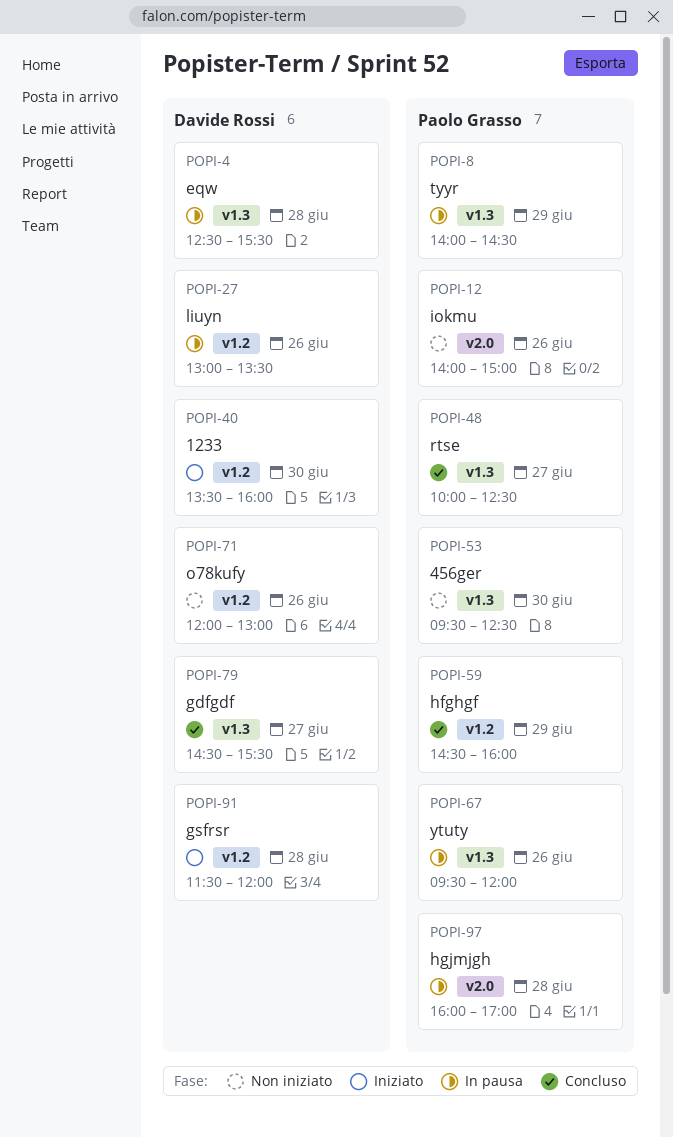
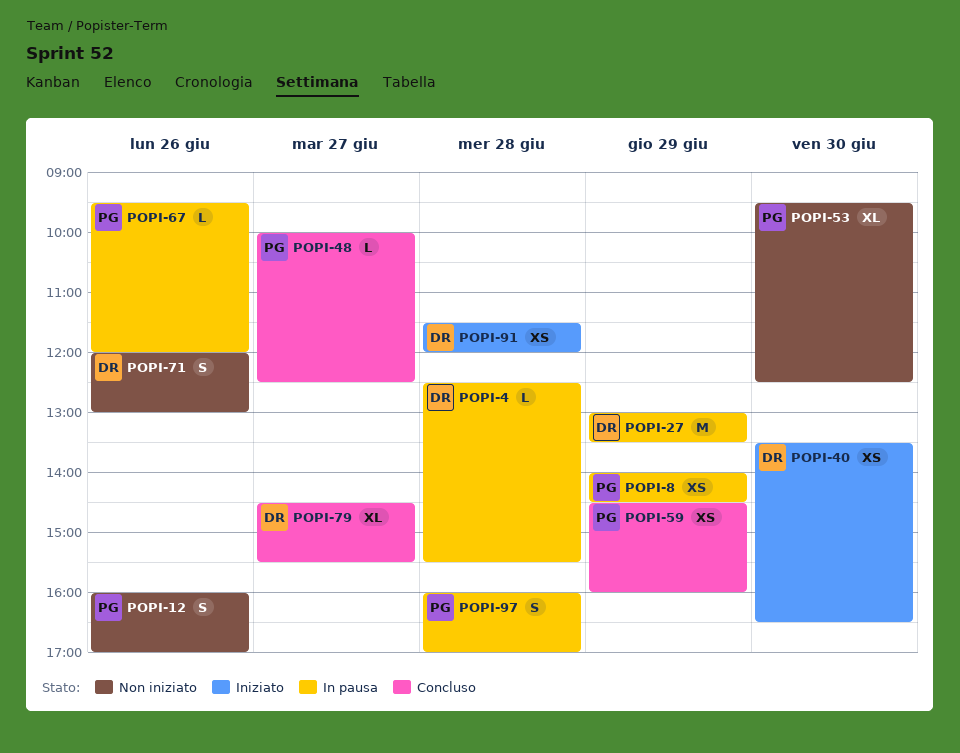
POPI-12, begins: 14:00 -> 16:00
POPI-12, ends: 15:00 -> 17:00
POPI-27, day: Jun 26 -> Jun 29
POPI-40, ends: 16:00 -> 16:30

